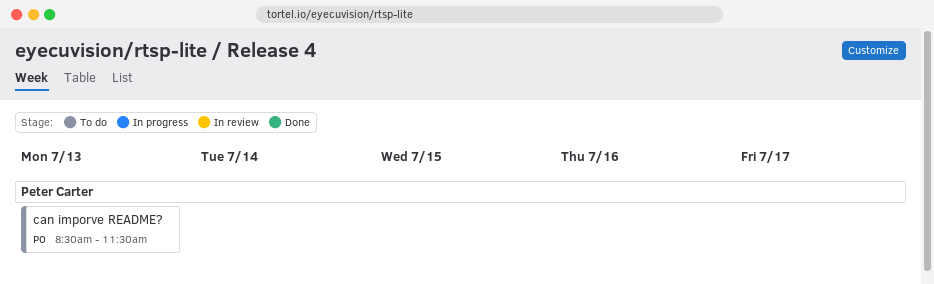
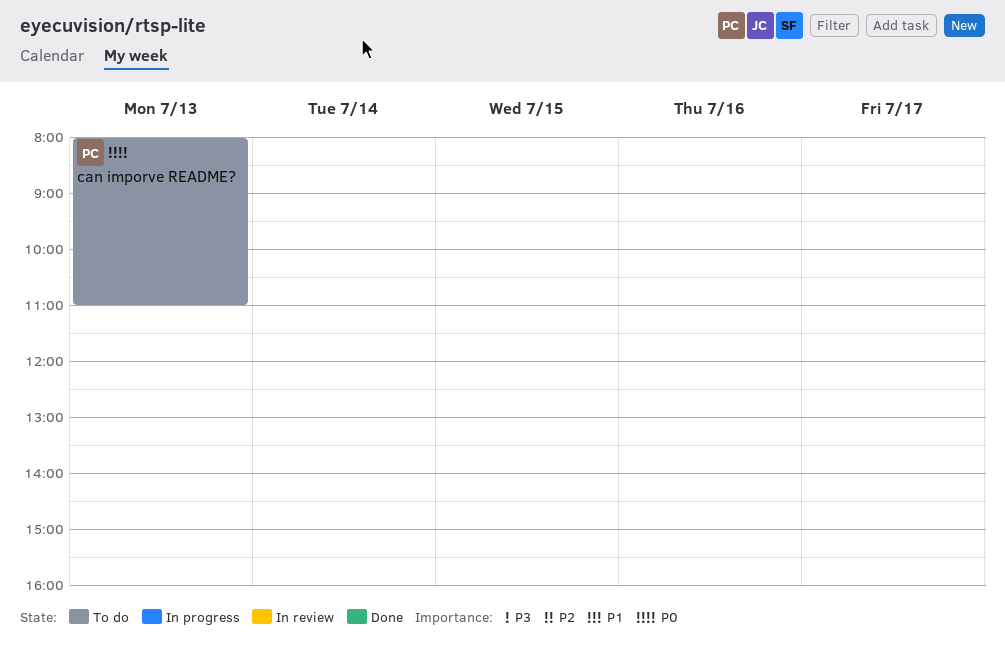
can imporve README?, begins: 08:30 -> 08:00
can imporve README?, ends: 11:30 -> 11:00

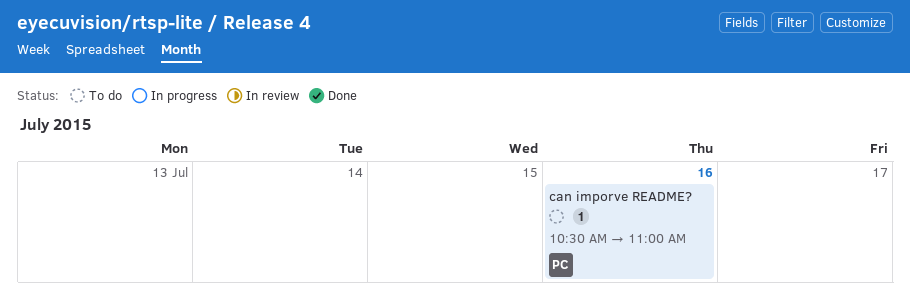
can imporve README?, day: Jul 13 -> Jul 16
can imporve README?, begins: 08:00 -> 10:30

